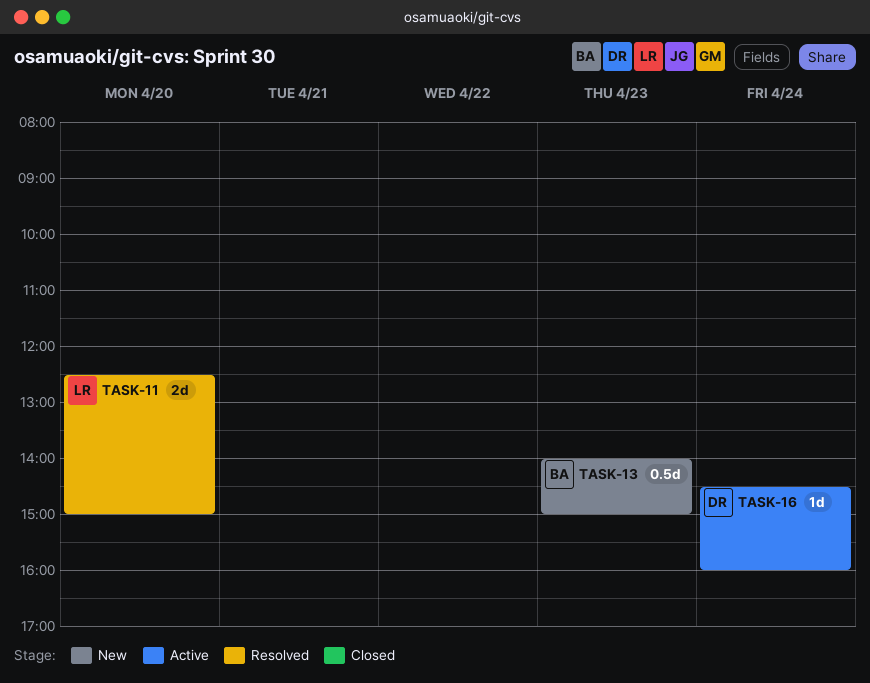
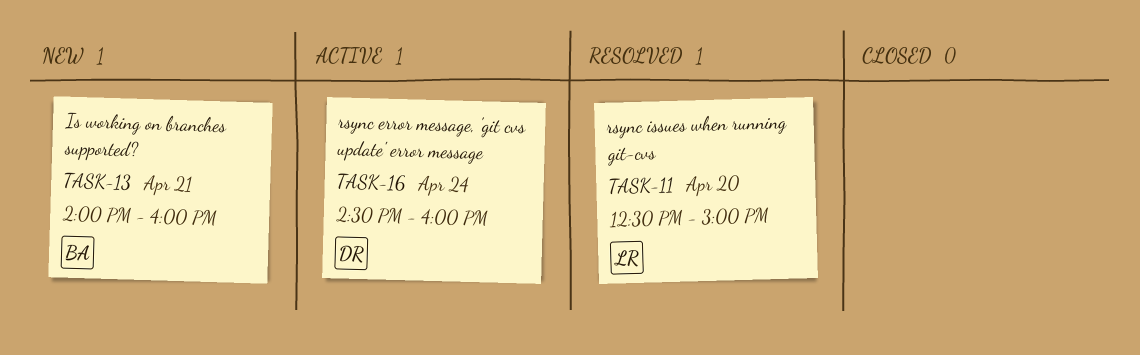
TASK-13, day: Apr 23 -> Apr 21
TASK-13, ends: 15:00 -> 16:00

